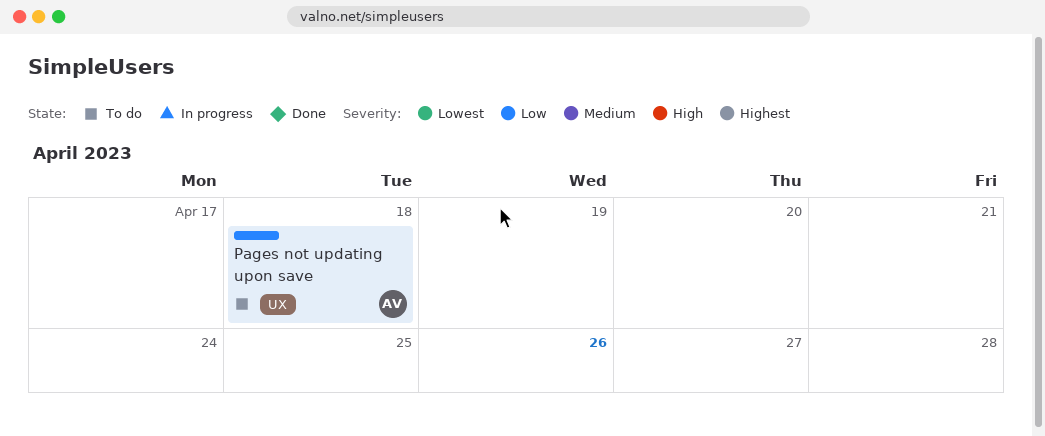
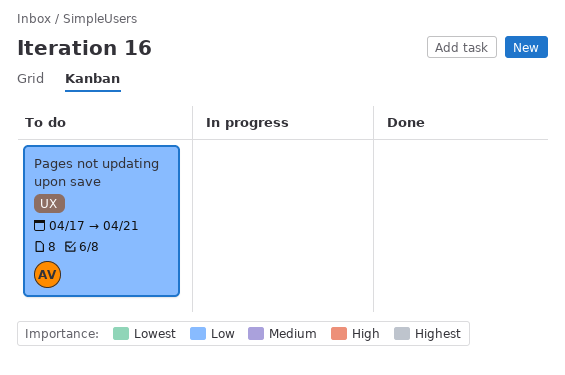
Pages not updating upon save, due: Apr 18 -> Apr 21

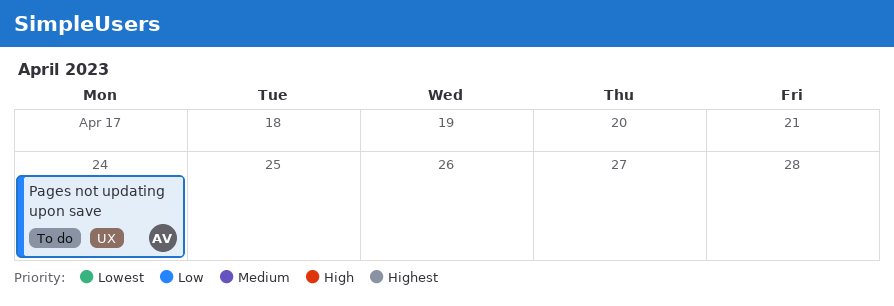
Pages not updating upon save, due: Apr 21 -> Apr 24

